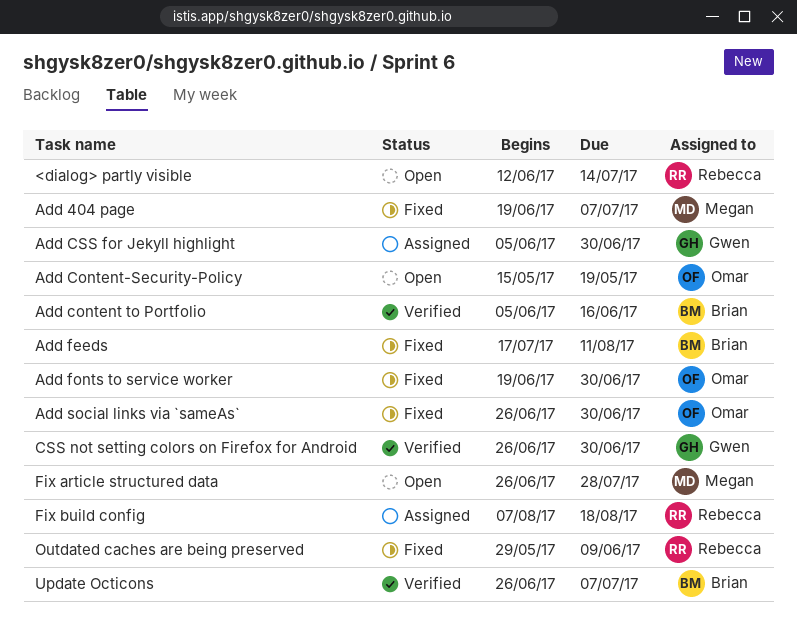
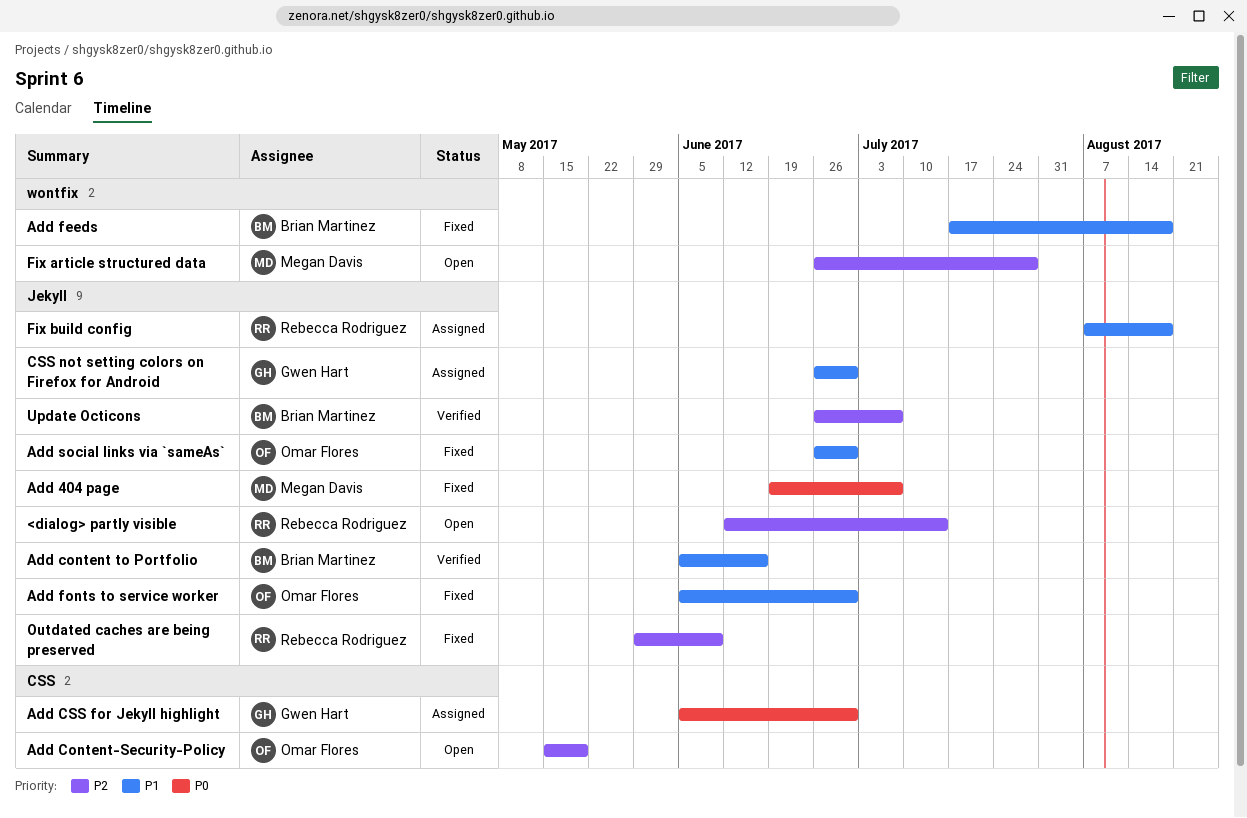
Add feeds, due: Aug 11 -> Aug 18
Add fonts to service worker, start: Jun 19 -> Jun 5
CSS not setting colors on Firefox for Android, status: Verified -> Assigned

